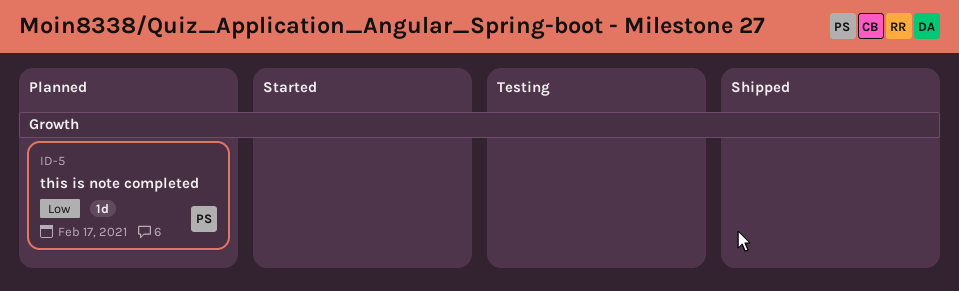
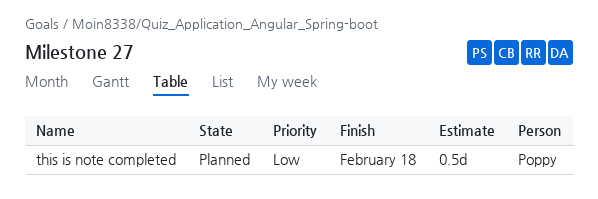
this is note completed, estimate: 1d -> 0.5d
this is note completed, due: Feb 17 -> Feb 18

